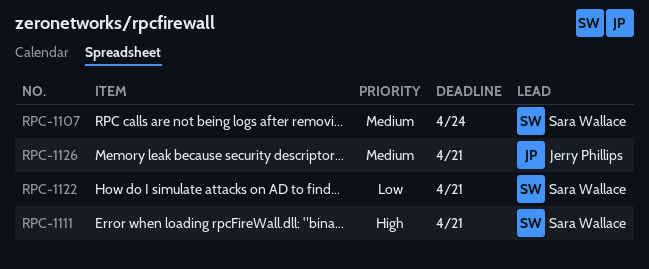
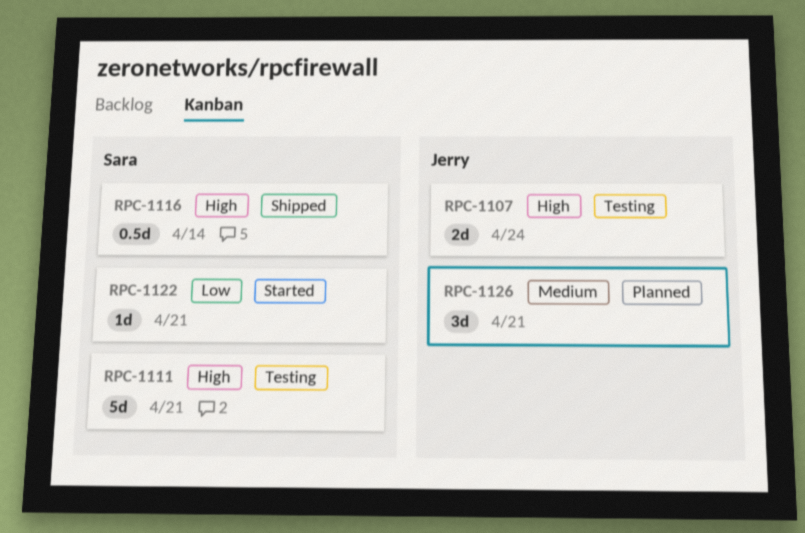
RPC-1107, owner: Sara Wallace -> Jerry Phillips
RPC-1107, priority: Medium -> High
RPC-1116: none -> present

